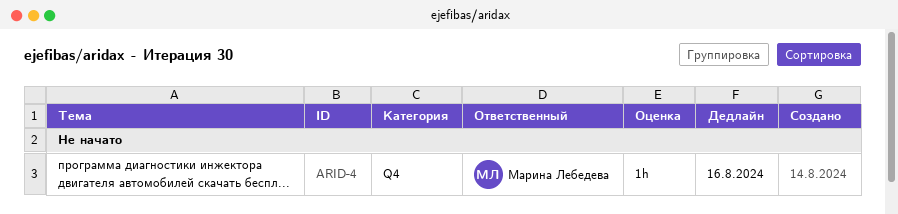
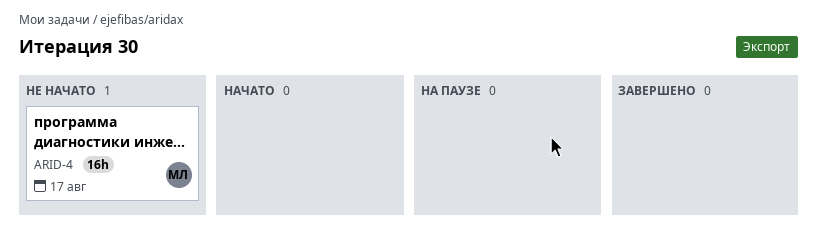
ARID-4, estimate: 1h -> 16h
ARID-4, due: Aug 16 -> Aug 17

